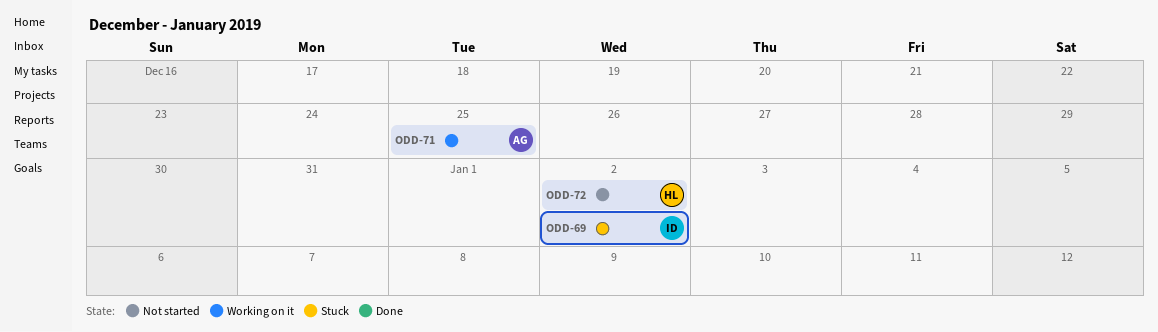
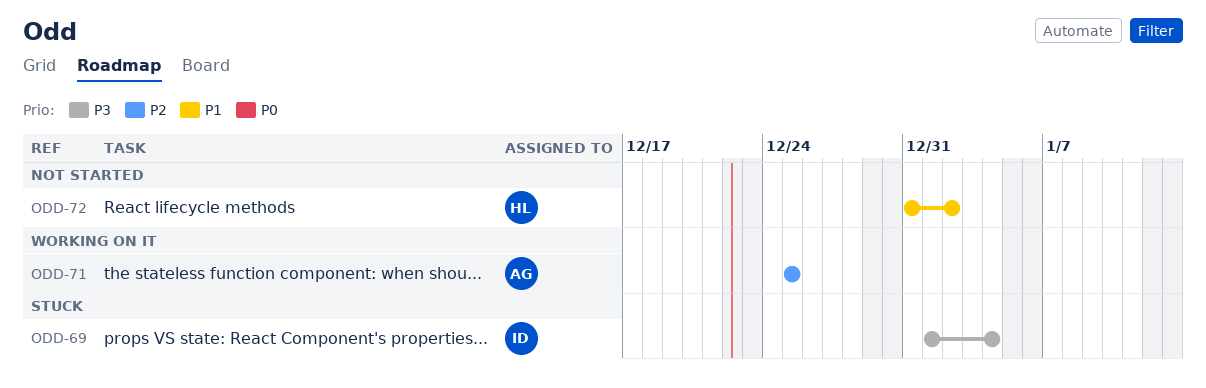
ODD-69, due: Jan 2 -> Jan 4

